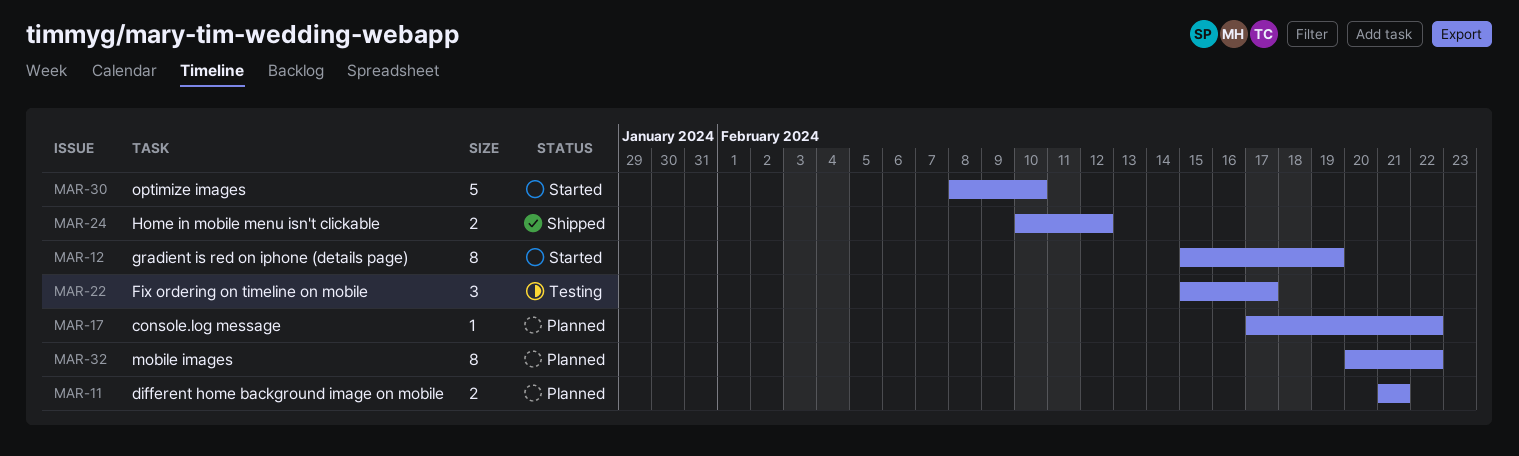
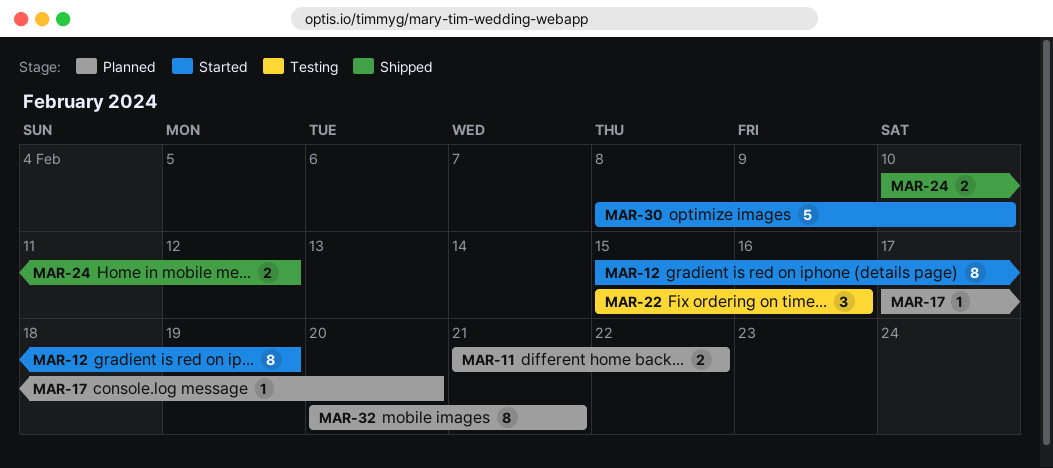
MAR-11, due: Feb 21 -> Feb 22
MAR-17, due: Feb 22 -> Feb 20
MAR-22, due: Feb 17 -> Feb 16
MAR-32, due: Feb 22 -> Feb 21

